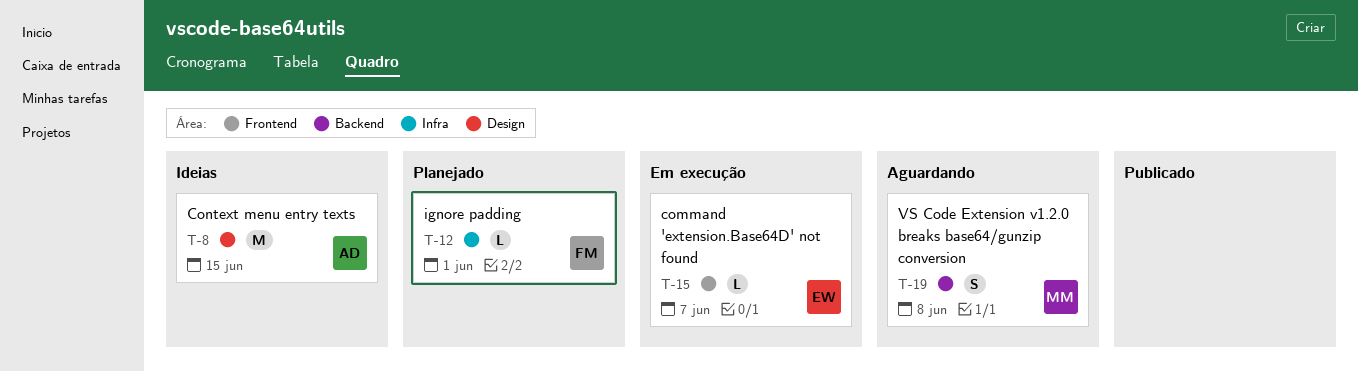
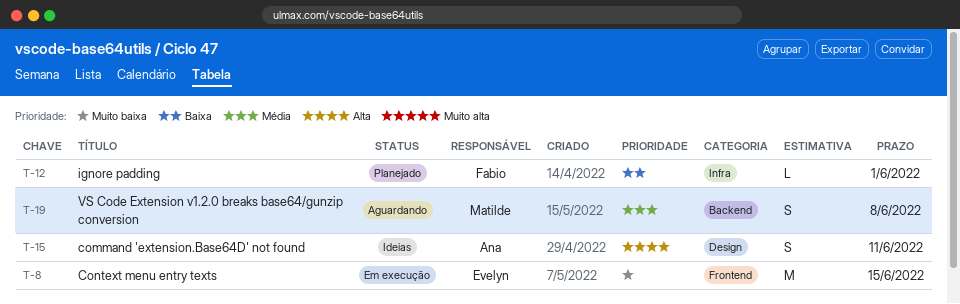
T-8, status: Ideias -> Em execução
T-8, owner: Ana -> Evelyn
T-8, label: Design -> Frontend
T-15, status: Em execução -> Ideias
T-15, owner: Evelyn -> Ana
T-15, label: Frontend -> Design
T-15, estimate: L -> S
T-15, due: Jun 7 -> Jun 11

